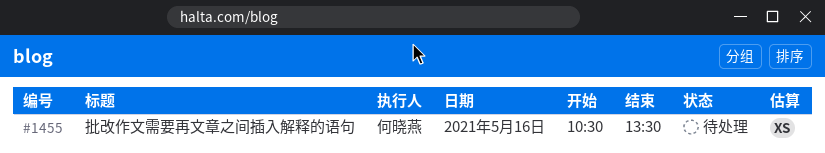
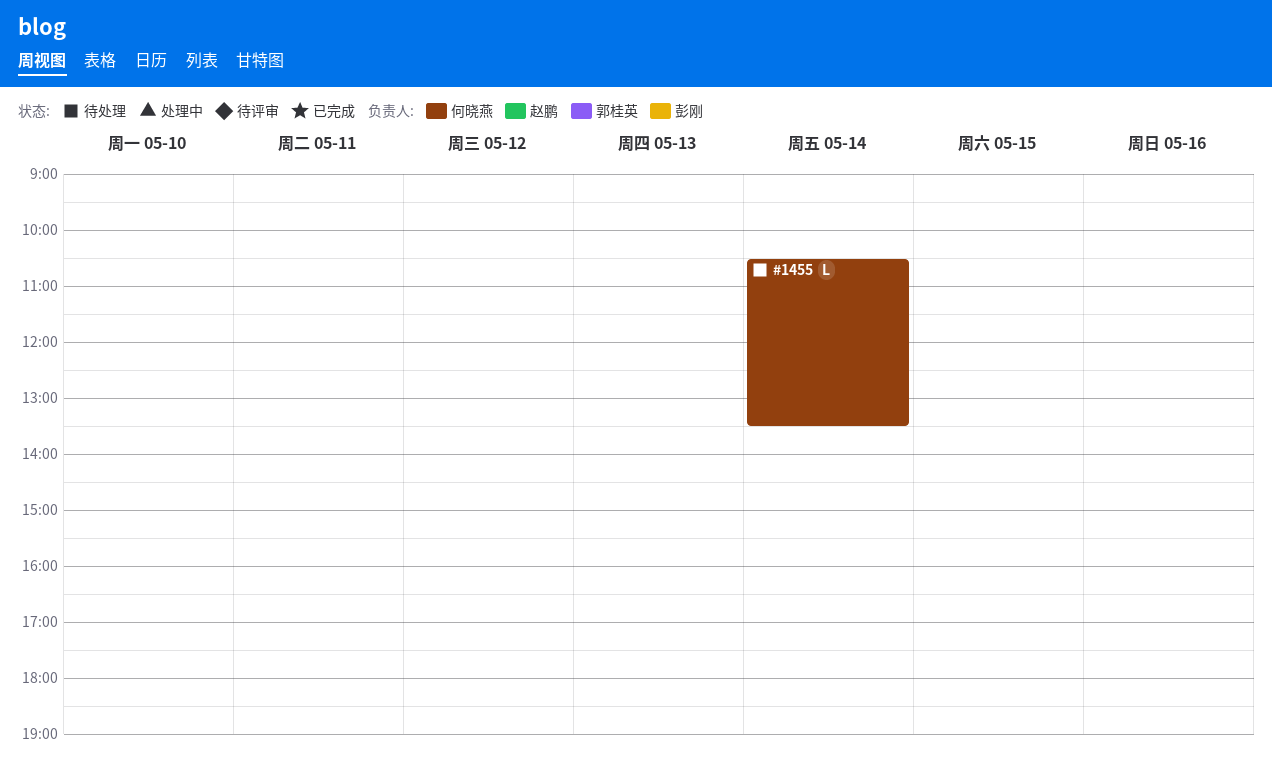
#1455, estimate: XS -> L
#1455, day: May 16 -> May 14

